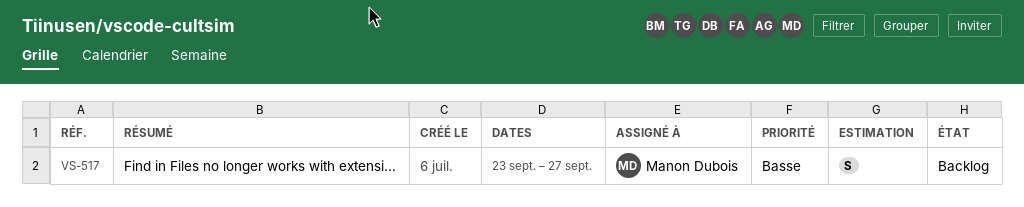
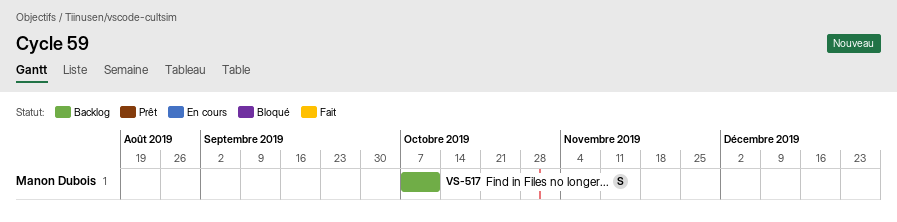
VS-517, start: Sep 23 -> Oct 7
VS-517, due: Sep 27 -> Oct 11

